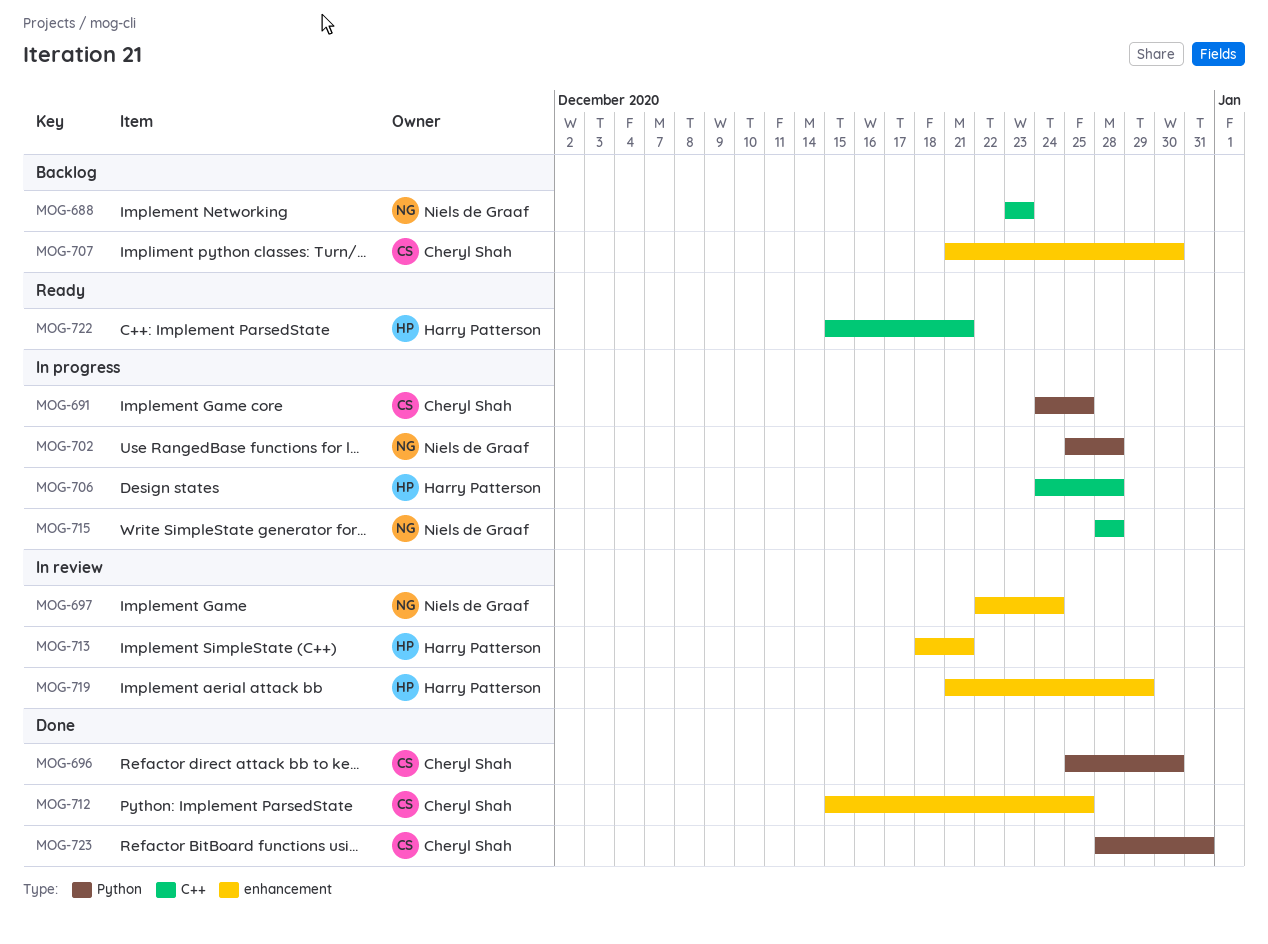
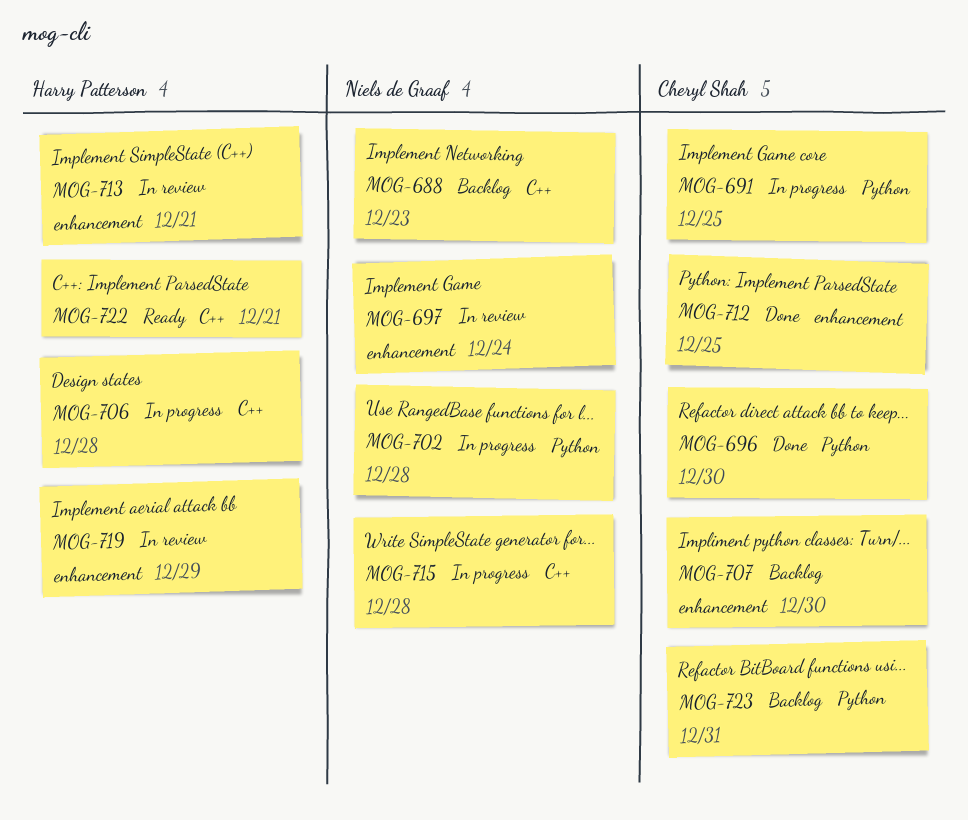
MOG-723, status: Done -> Backlog

